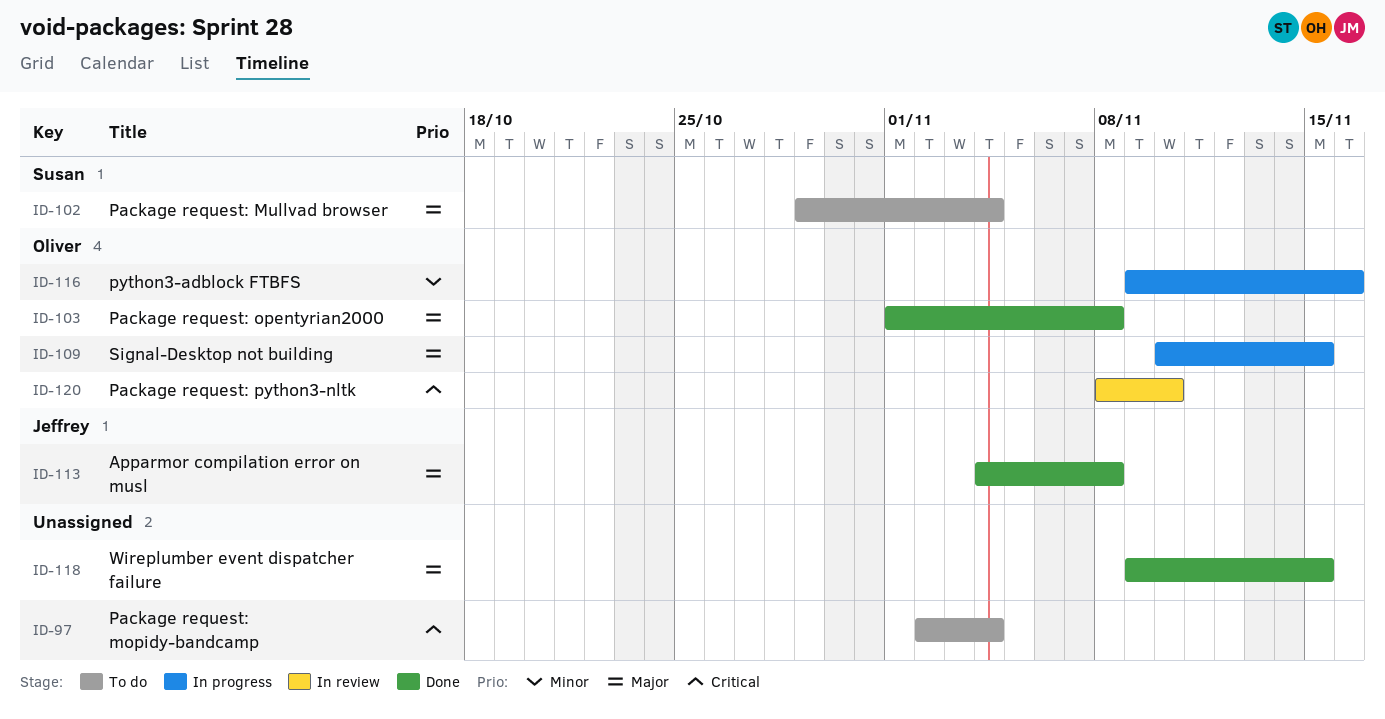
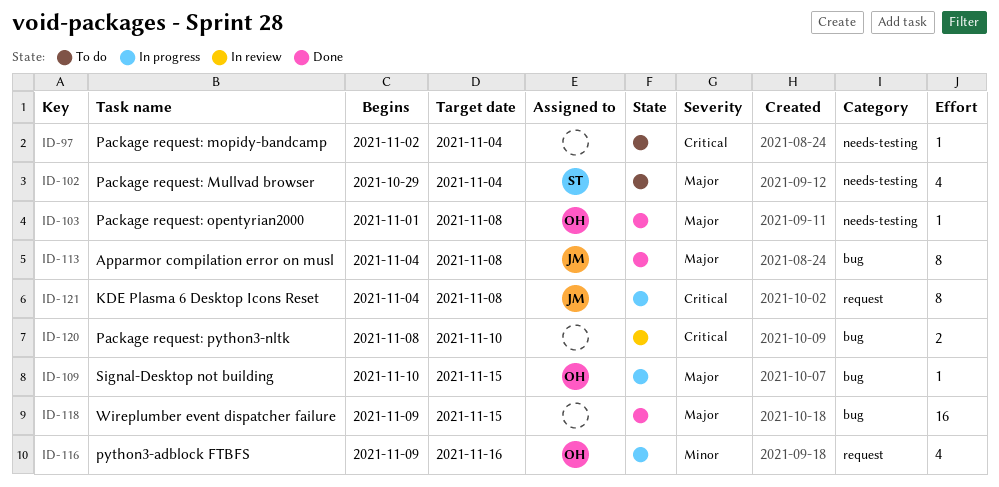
ID-120, owner: Oliver -> none
ID-121: none -> present

